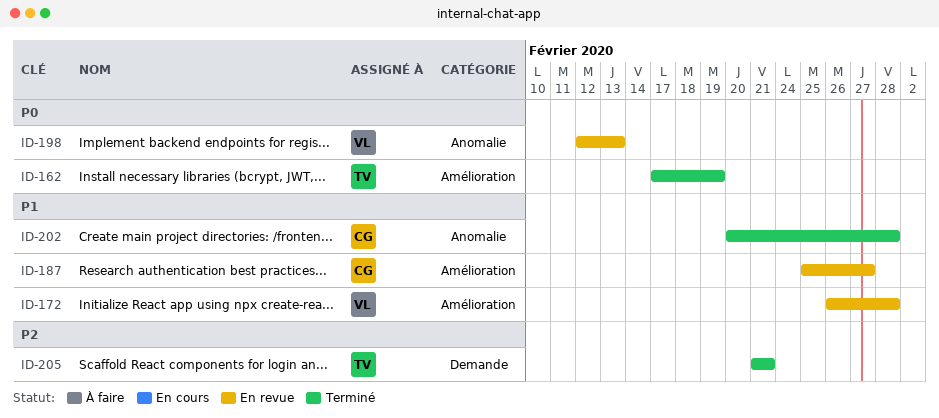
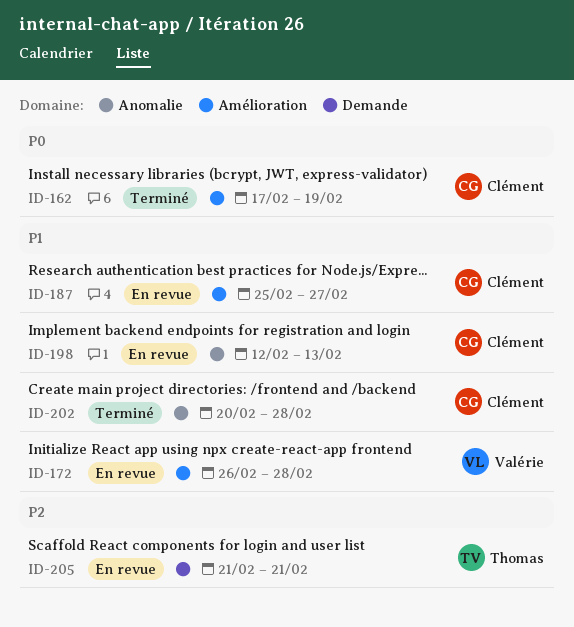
ID-162, owner: Thomas -> Clément
ID-198, owner: Valérie -> Clément
ID-198, priority: P0 -> P1
ID-205, status: Terminé -> En revue

